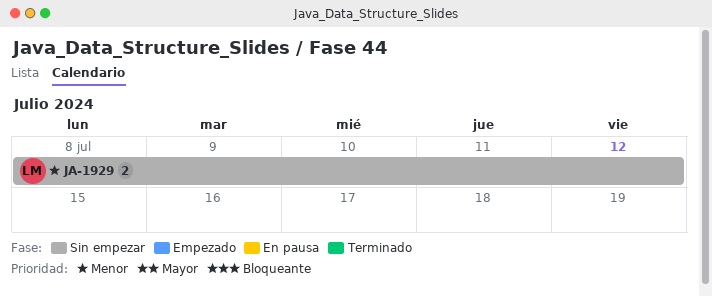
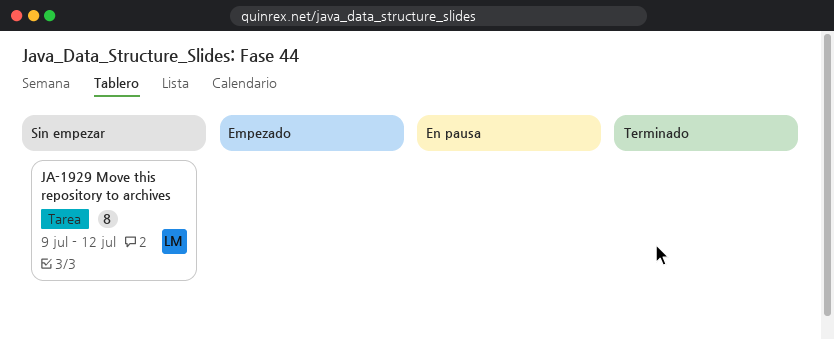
JA-1929, estimate: 2 -> 8
JA-1929, start: Jul 8 -> Jul 9

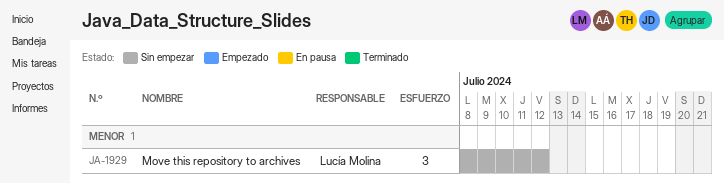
JA-1929, estimate: 8 -> 3
JA-1929, start: Jul 9 -> Jul 8

